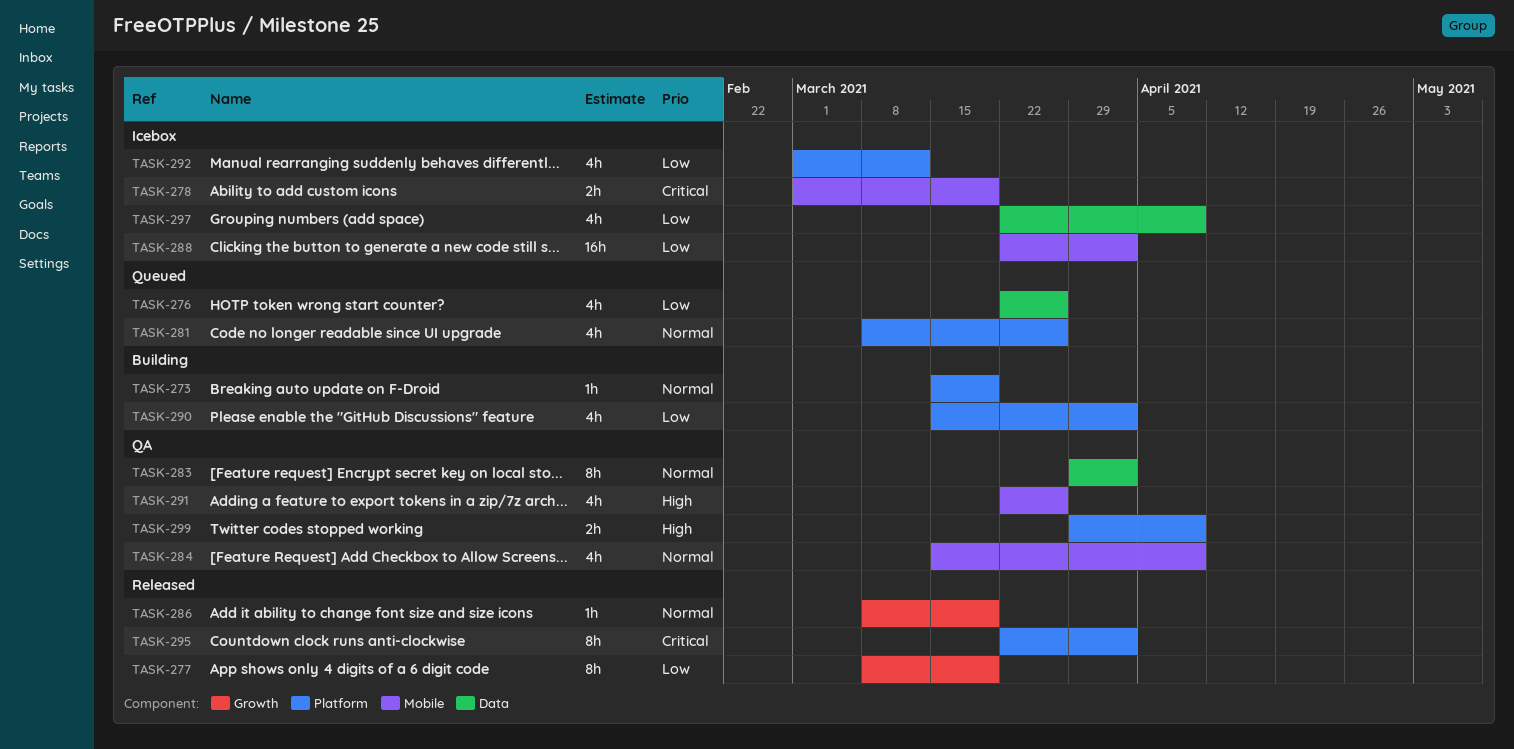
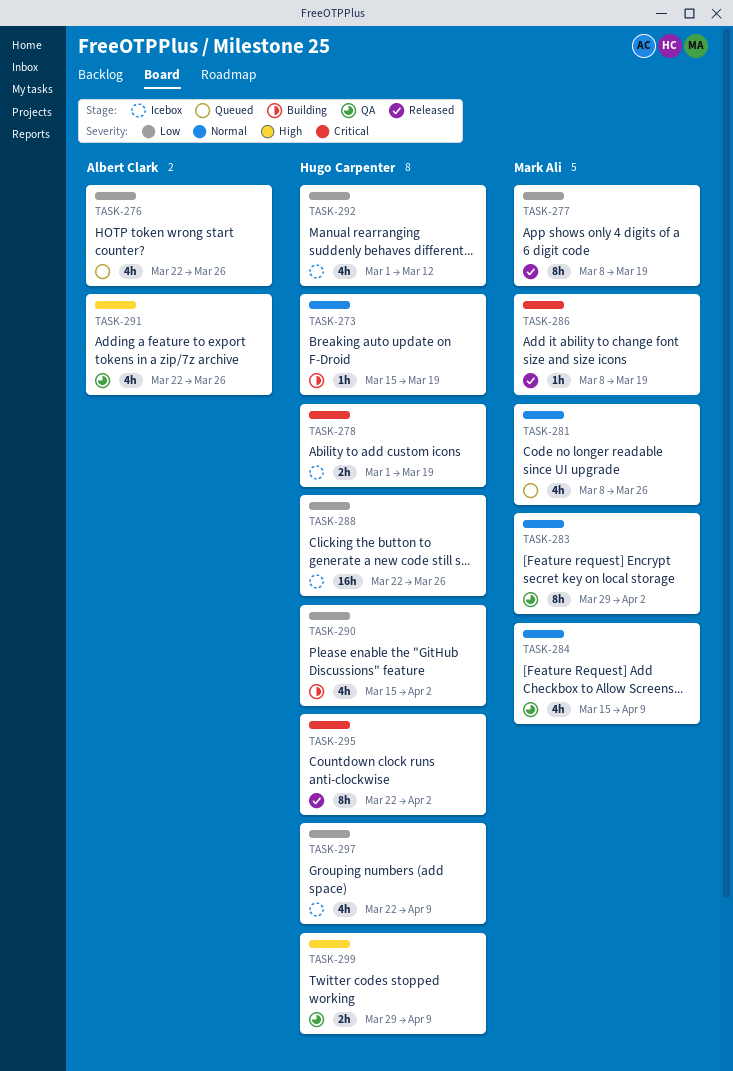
TASK-286, priority: Normal -> Critical
TASK-288, due: Apr 2 -> Mar 26

